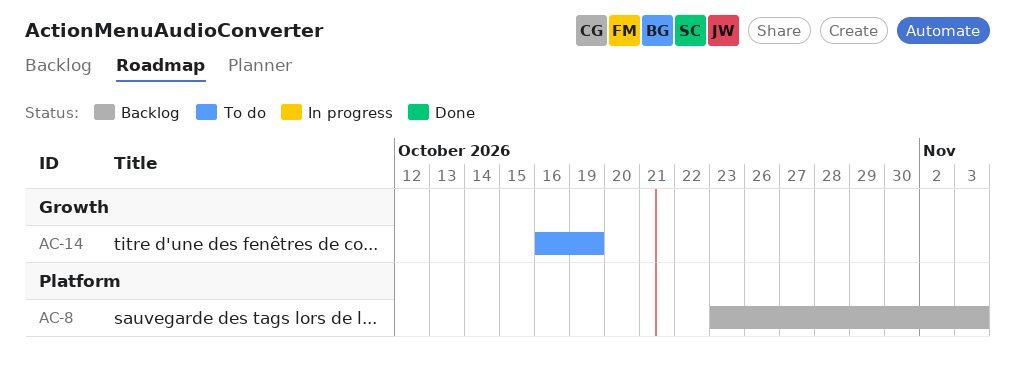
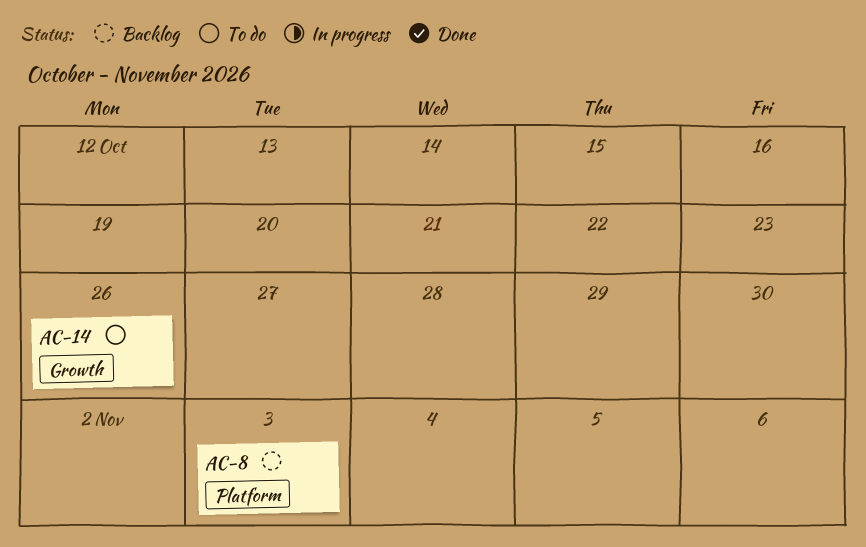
AC-14, due: Oct 19 -> Oct 26

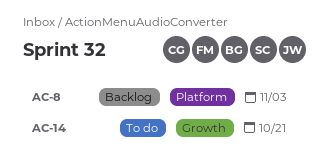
AC-14, due: Oct 26 -> Oct 21

